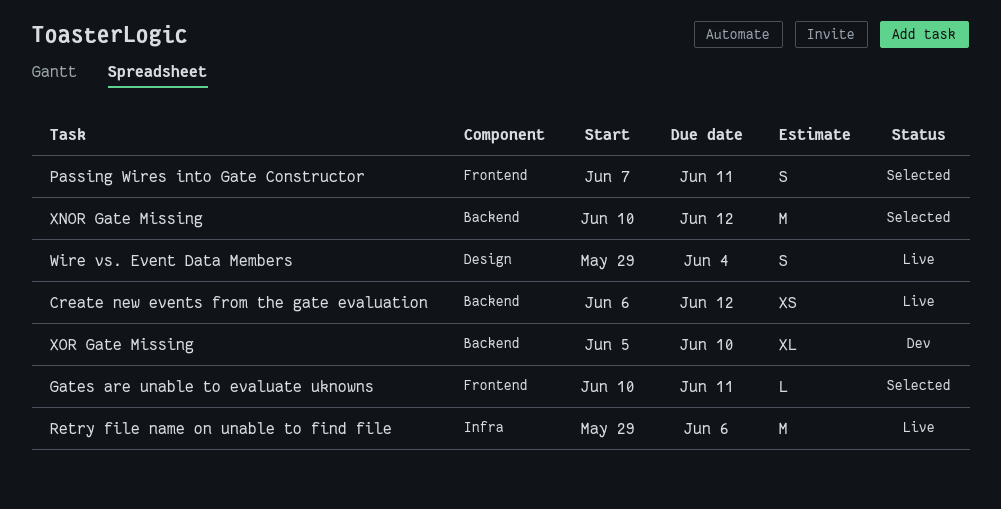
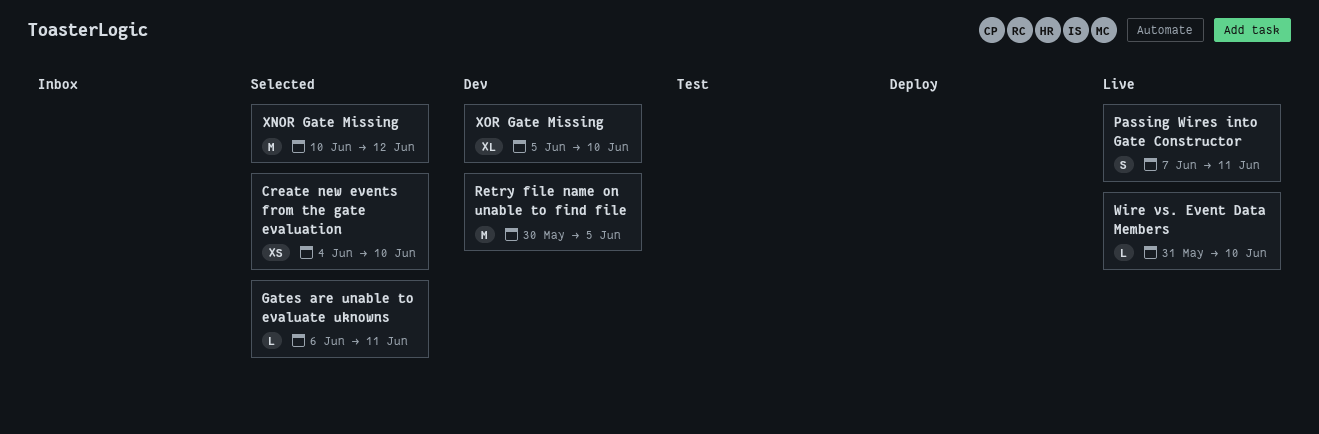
Create new events from the gate evaluation, status: Live -> Selected
Create new events from the gate evaluation, start: Jun 6 -> Jun 4
Create new events from the gate evaluation, due: Jun 12 -> Jun 10
Gates are unable to evaluate uknowns, start: Jun 10 -> Jun 6
Passing Wires into Gate Constructor, status: Selected -> Live
Retry file name on unable to find file, status: Live -> Dev
Retry file name on unable to find file, start: May 29 -> May 30
Retry file name on unable to find file, due: Jun 6 -> Jun 5
Wire vs. Event Data Members, estimate: S -> L
Wire vs. Event Data Members, start: May 29 -> May 31
Wire vs. Event Data Members, due: Jun 4 -> Jun 10

